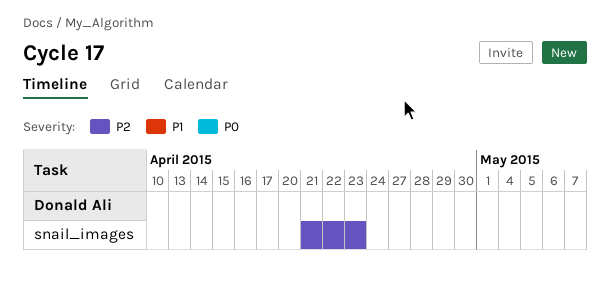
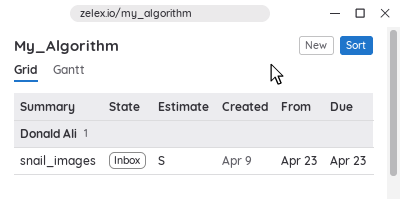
snail_images, start: Apr 21 -> Apr 23

